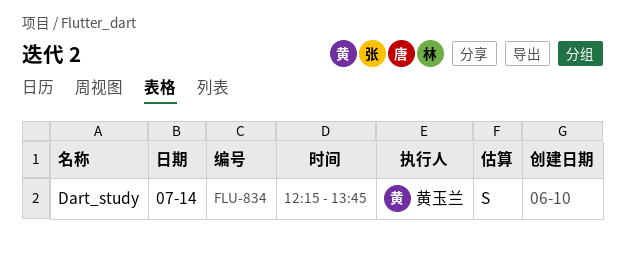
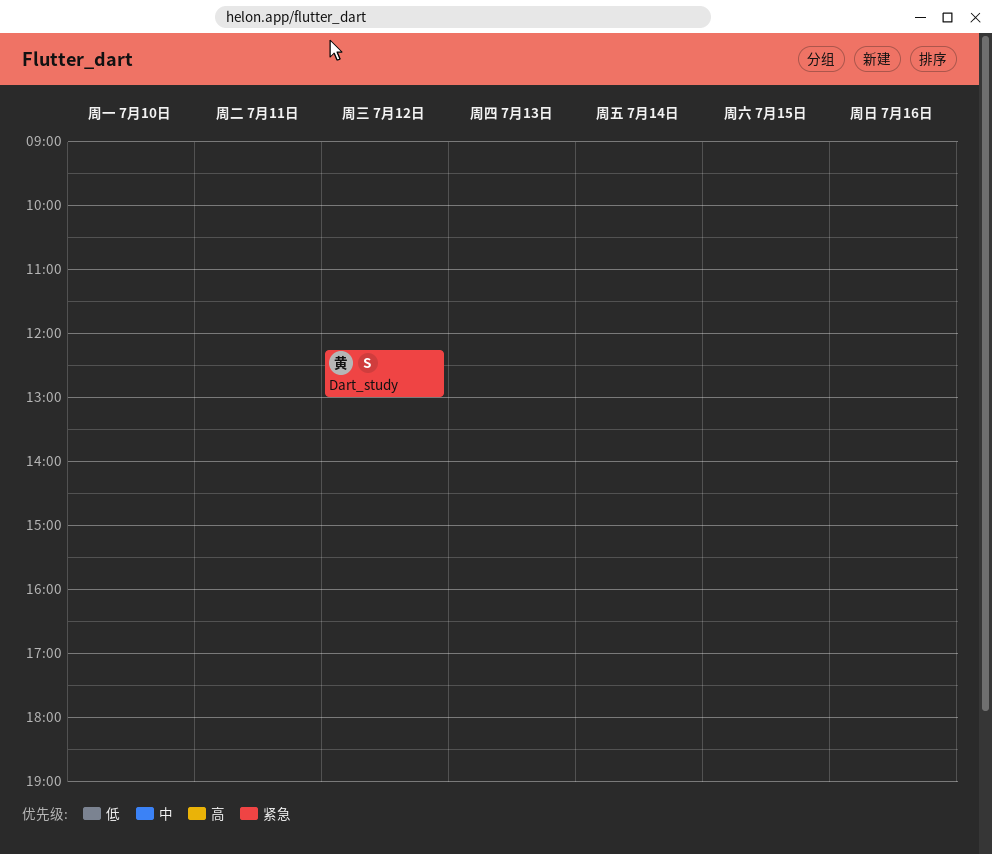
Dart_study, day: Jul 14 -> Jul 12
Dart_study, ends: 13:45 -> 13:00

